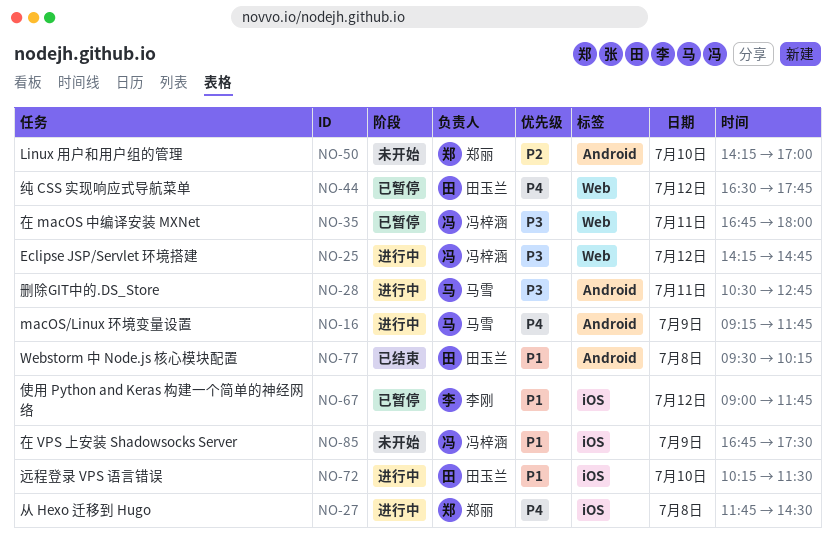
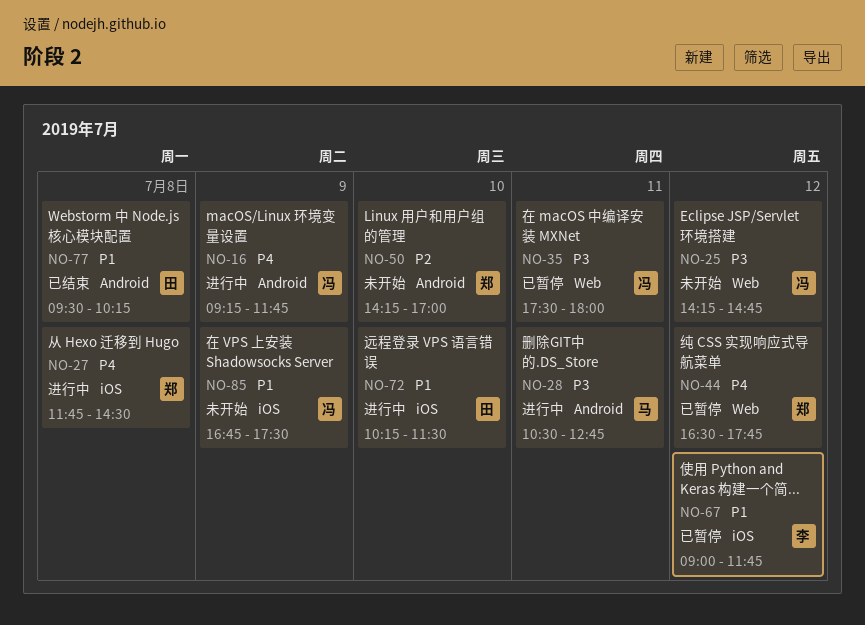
NO-16, owner: 马雪 -> 冯梓涵
NO-25, status: 进行中 -> 未开始
NO-35, begins: 16:45 -> 17:30
NO-44, owner: 田玉兰 -> 郑丽

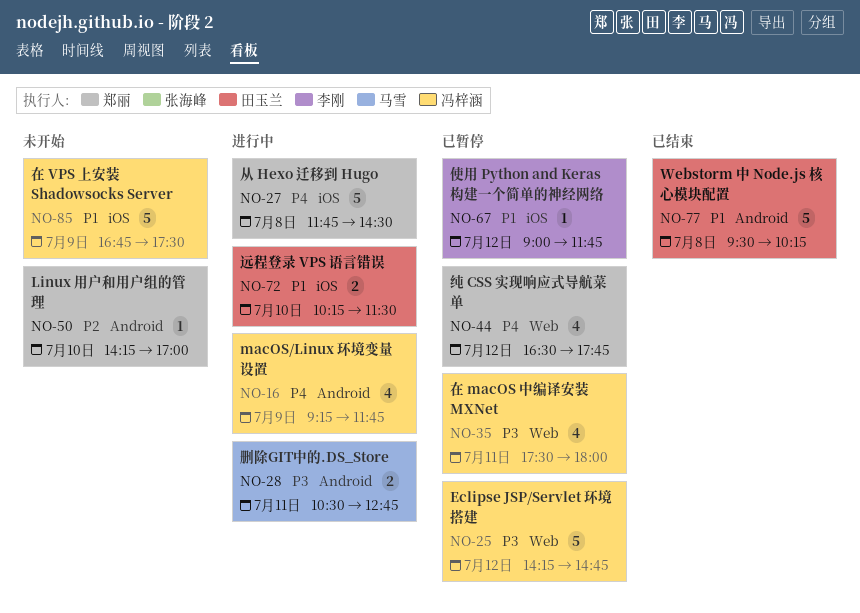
NO-25, status: 未开始 -> 已暂停

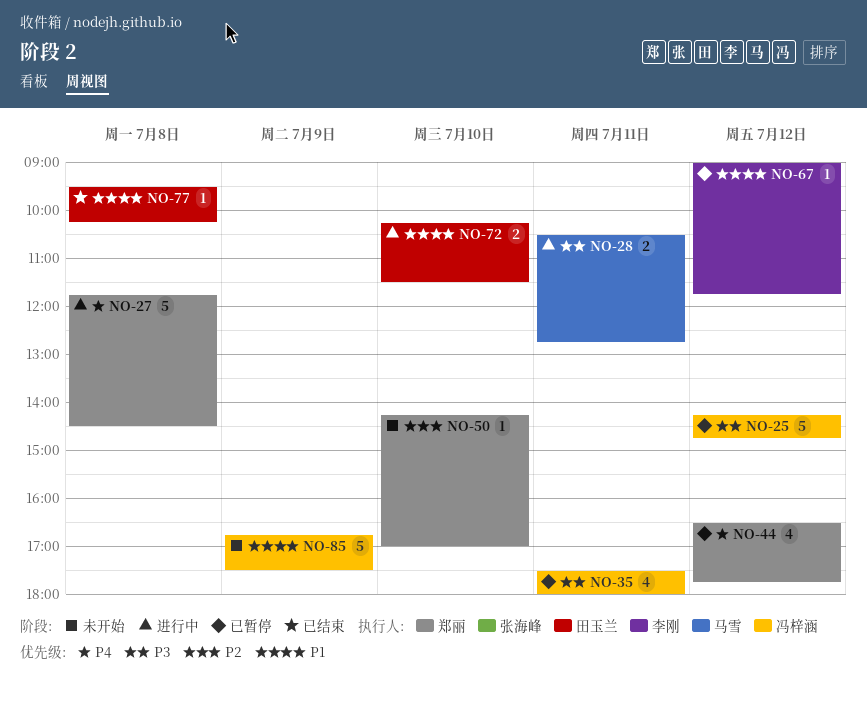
NO-16: present -> none
NO-77, estimate: 5 -> 1

